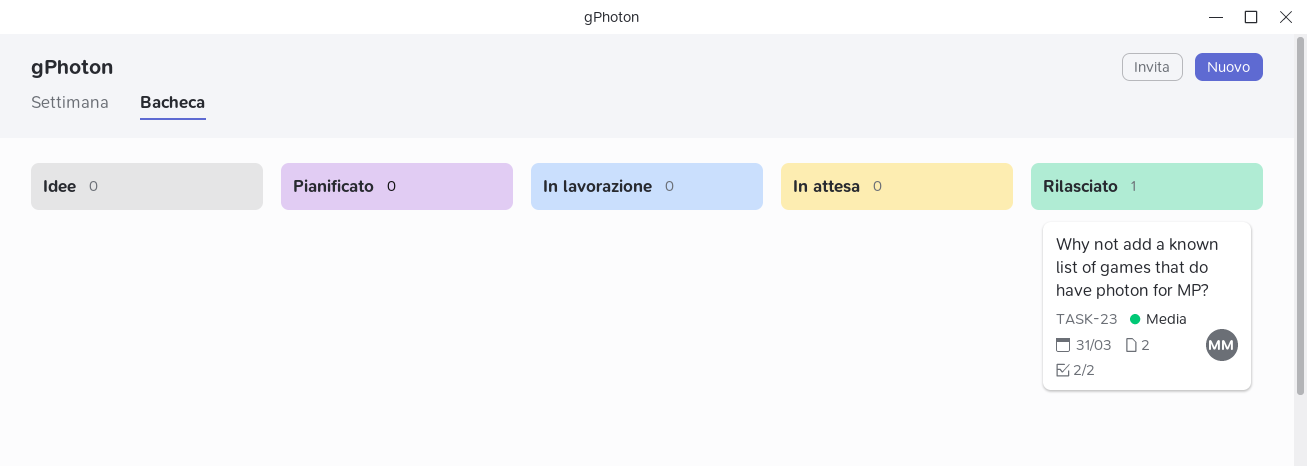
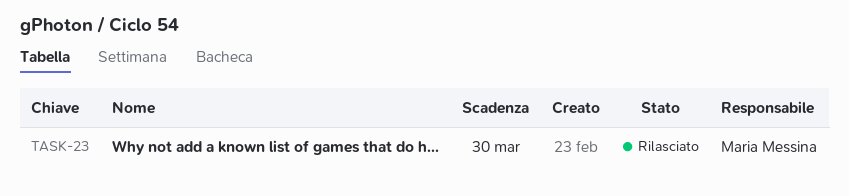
TASK-23, due: Mar 31 -> Mar 30

